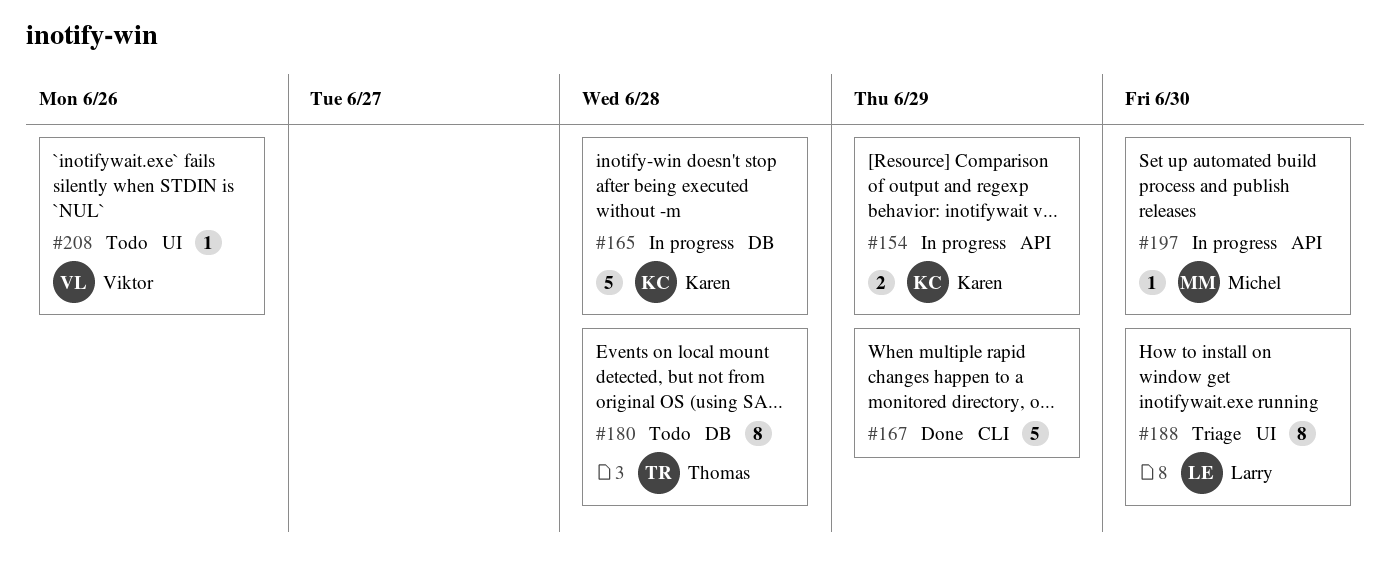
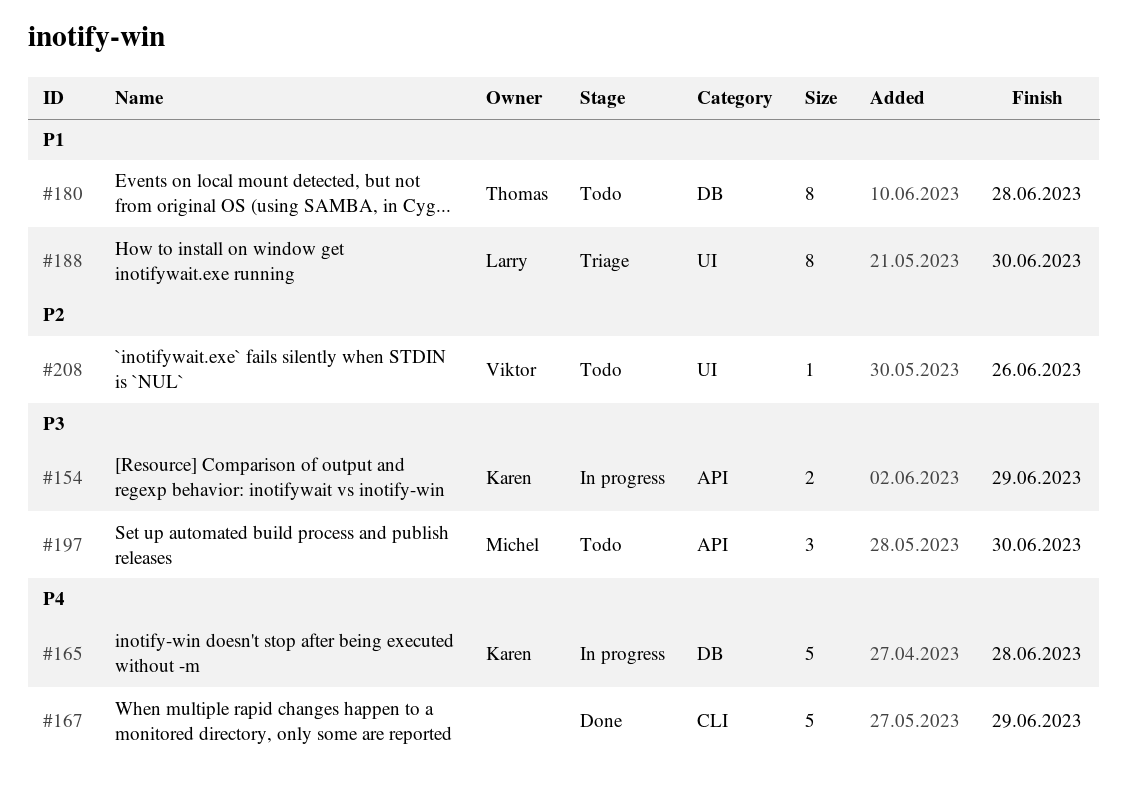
#197, status: In progress -> Todo
#197, estimate: 1 -> 3

